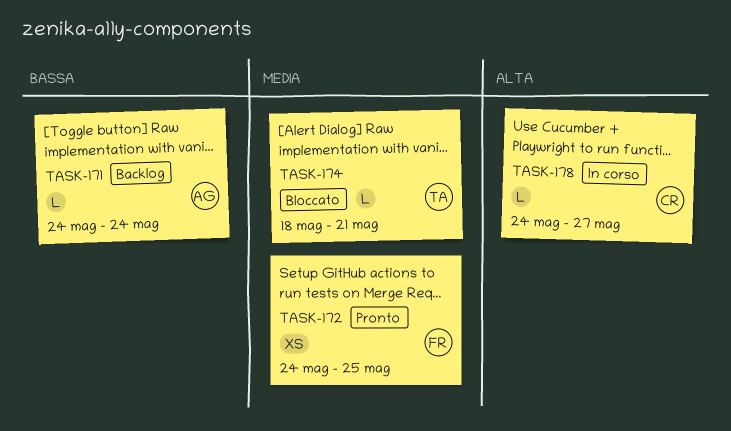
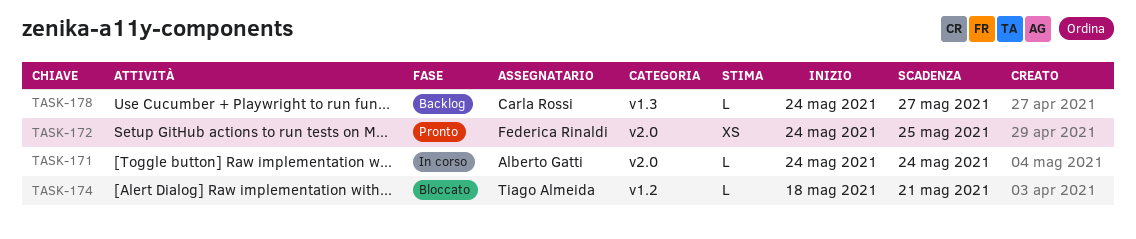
TASK-171, status: Backlog -> In corso
TASK-178, status: In corso -> Backlog

